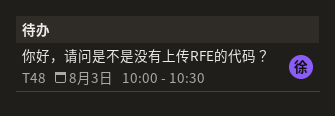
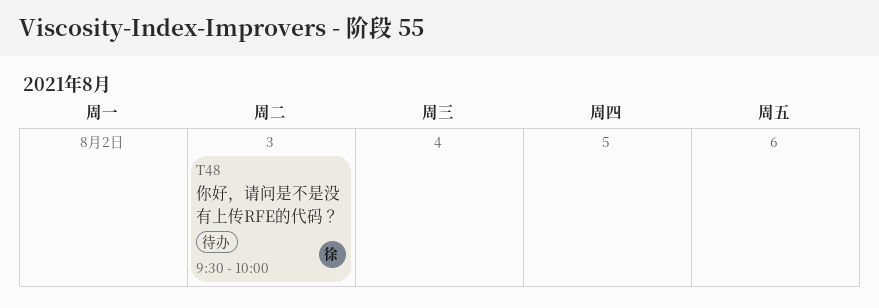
T48, begins: 10:00 -> 09:30
T48, ends: 10:30 -> 10:00

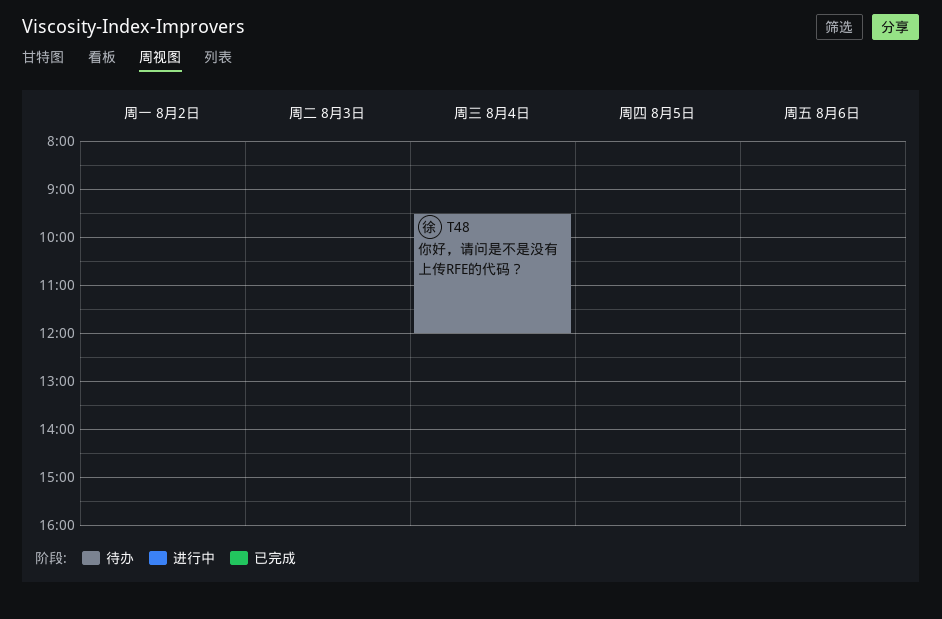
T48, day: Aug 3 -> Aug 4
T48, ends: 10:00 -> 12:00

